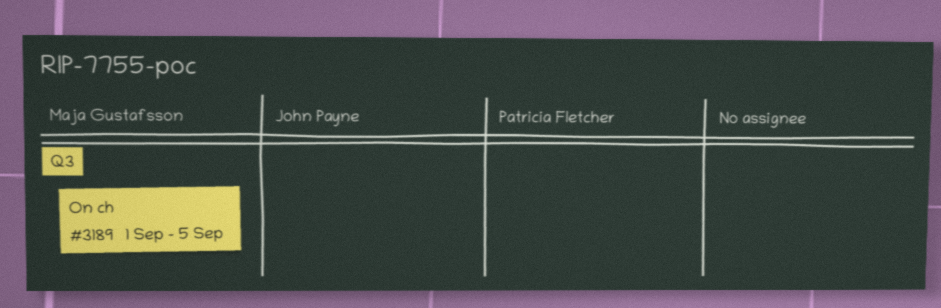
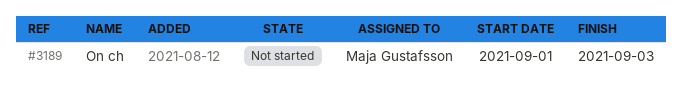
#3189, due: Sep 5 -> Sep 3

